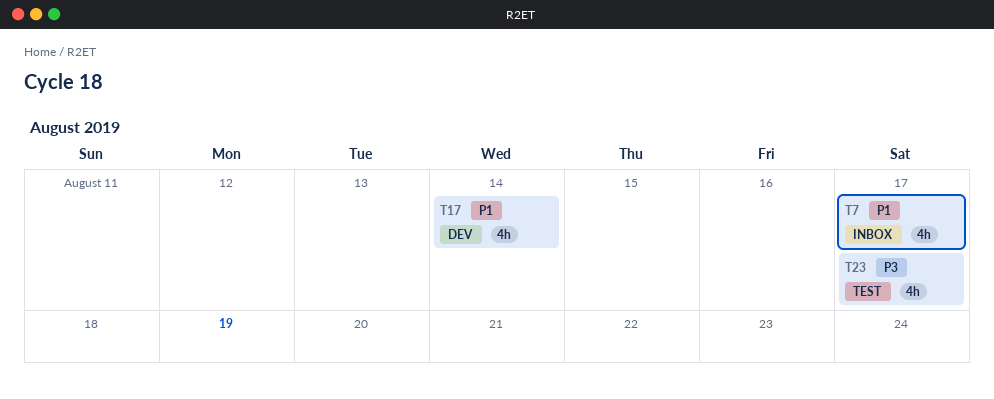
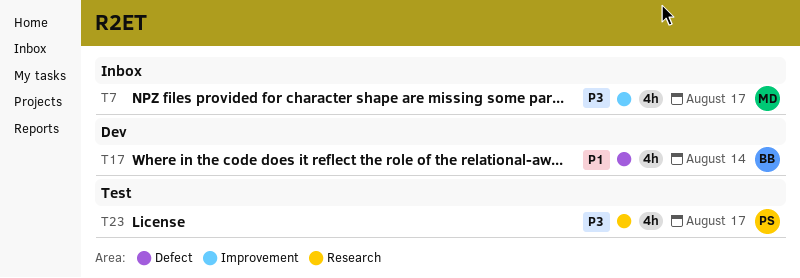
T7, priority: P1 -> P3

